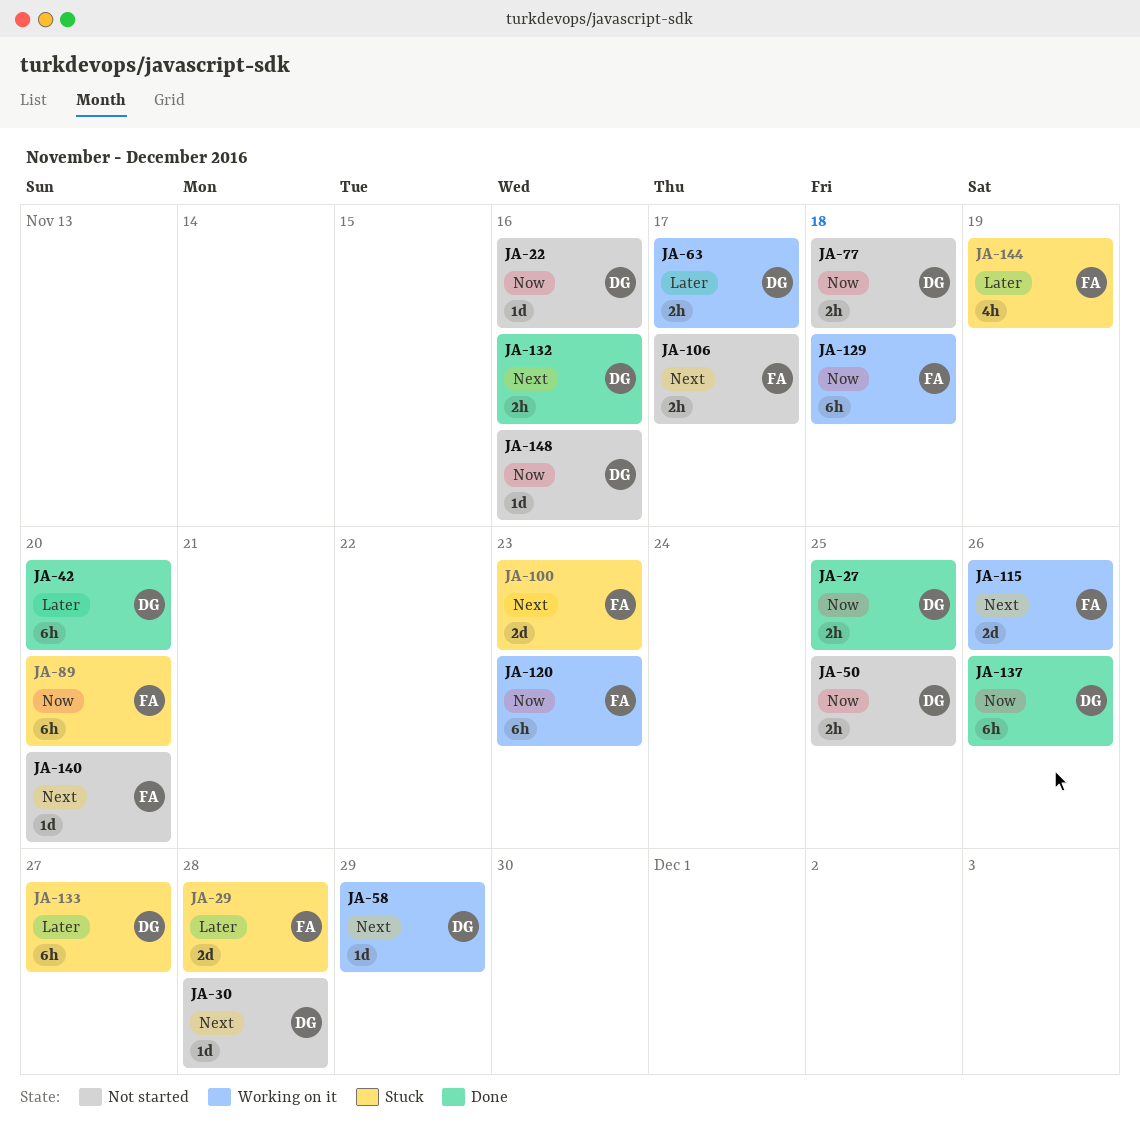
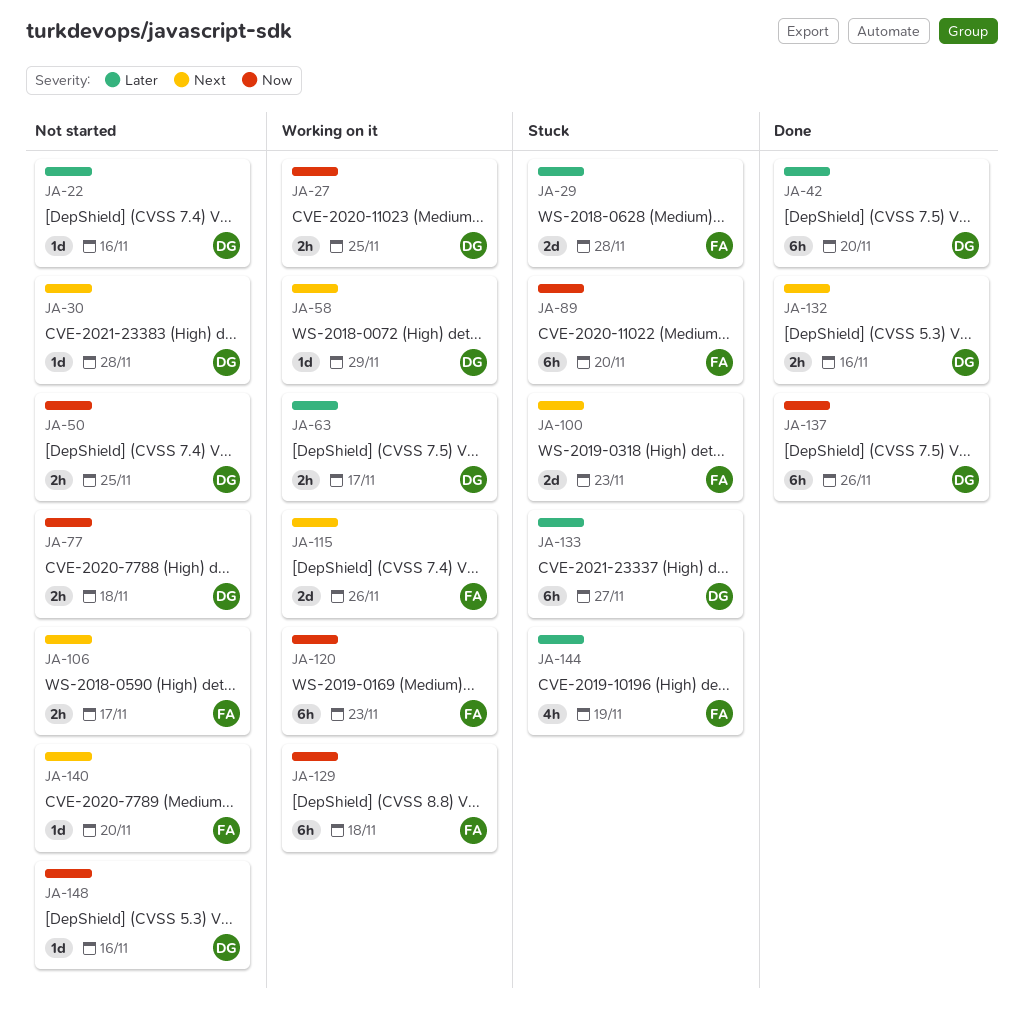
JA-22, priority: Now -> Later
JA-27, status: Done -> Working on it

